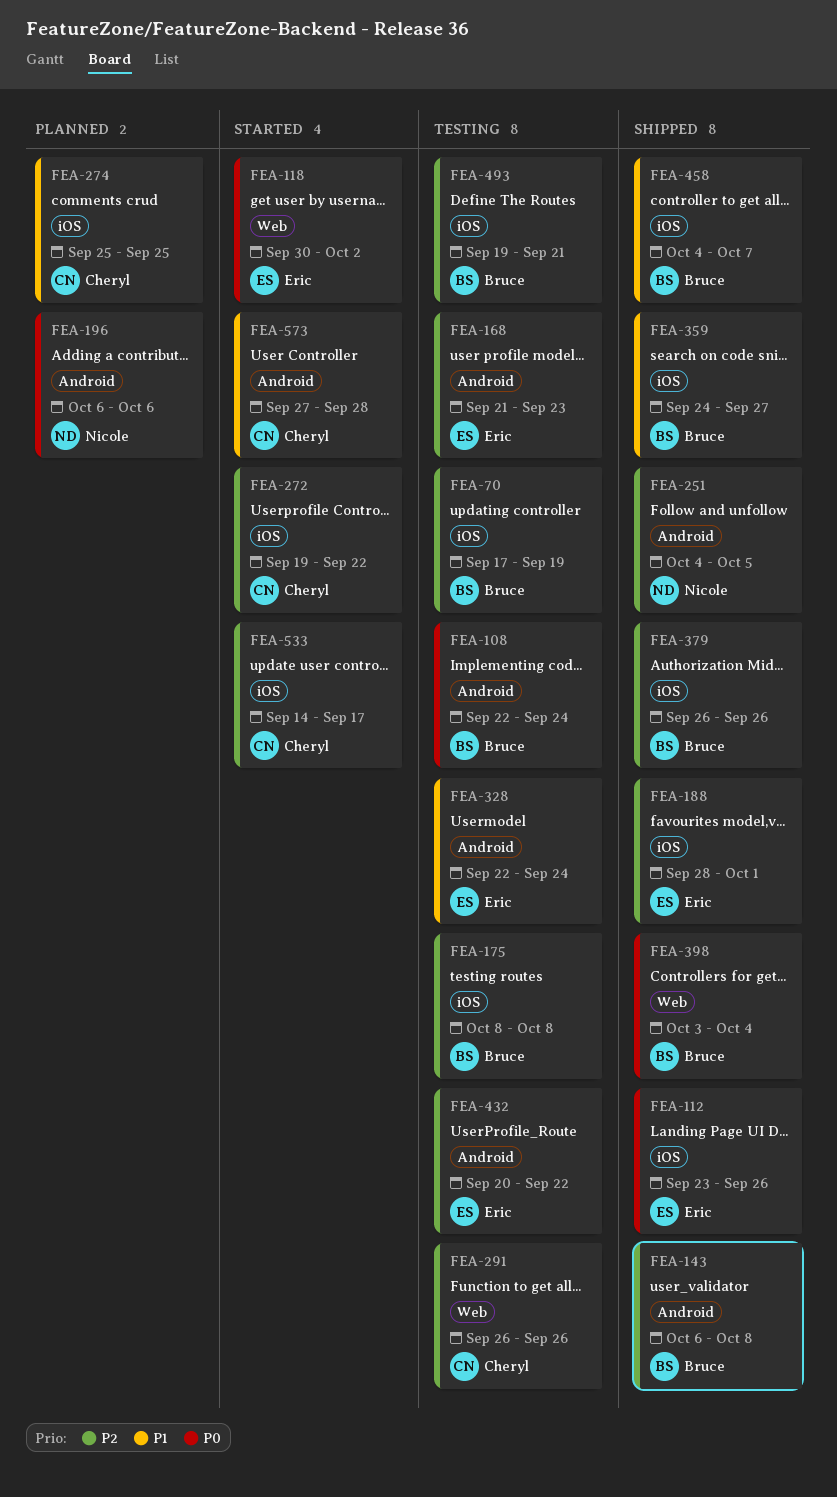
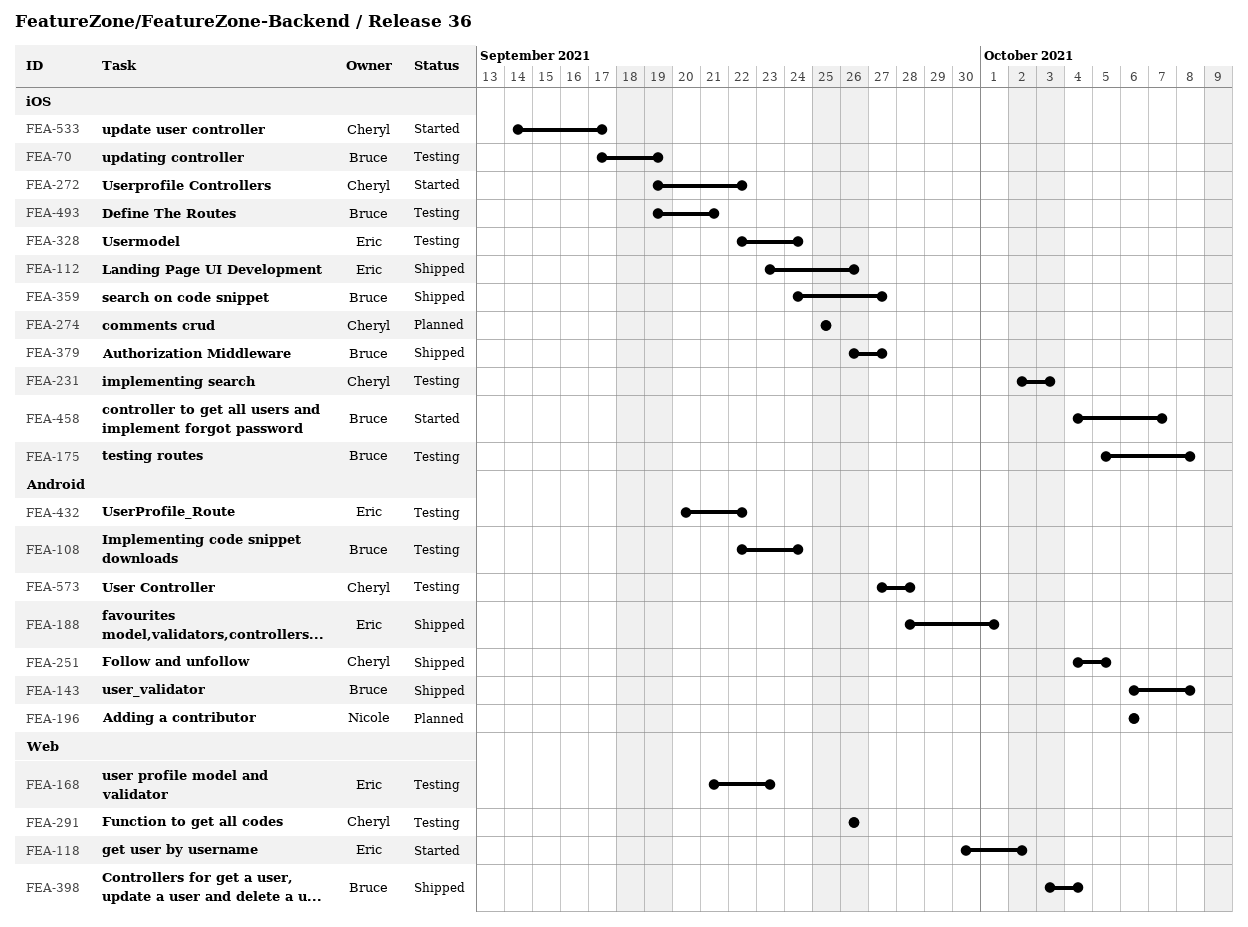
FEA-168, label: Android -> Web
FEA-175, start: Oct 8 -> Oct 5
FEA-188, label: iOS -> Android
FEA-231: none -> present
FEA-251, owner: Nicole -> Cheryl
FEA-328, label: Android -> iOS
FEA-379, due: Sep 26 -> Sep 27
FEA-458, status: Shipped -> Started
FEA-573, status: Started -> Testing

